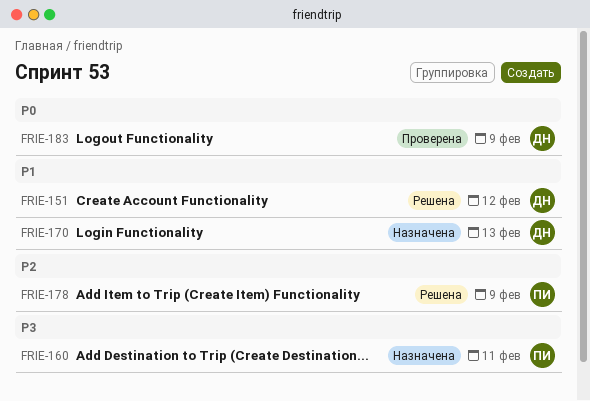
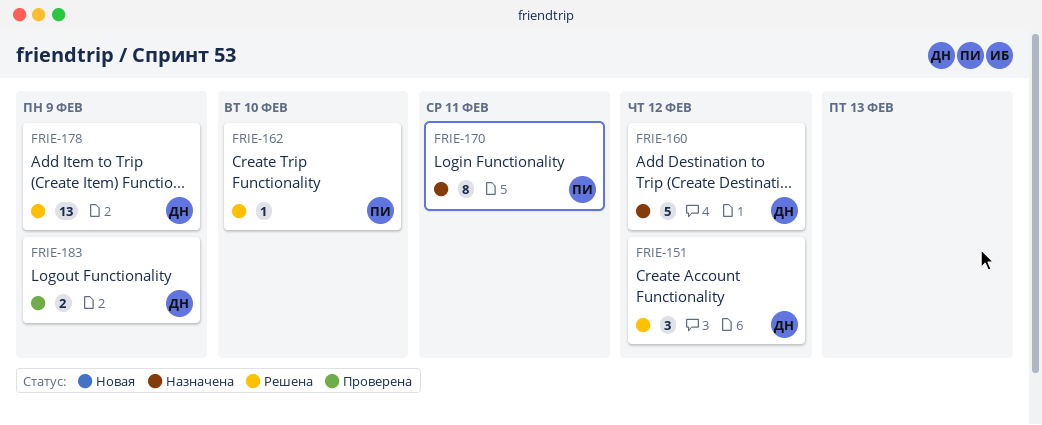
FRIE-160, owner: ПИ -> ДН
FRIE-160, due: Feb 11 -> Feb 12
FRIE-162: none -> present
FRIE-170, owner: ДН -> ПИ
FRIE-170, due: Feb 13 -> Feb 11
FRIE-178, owner: ПИ -> ДН

